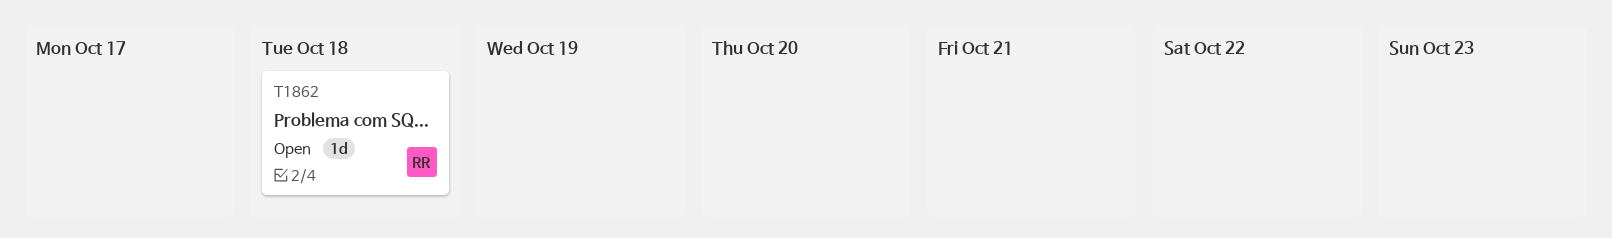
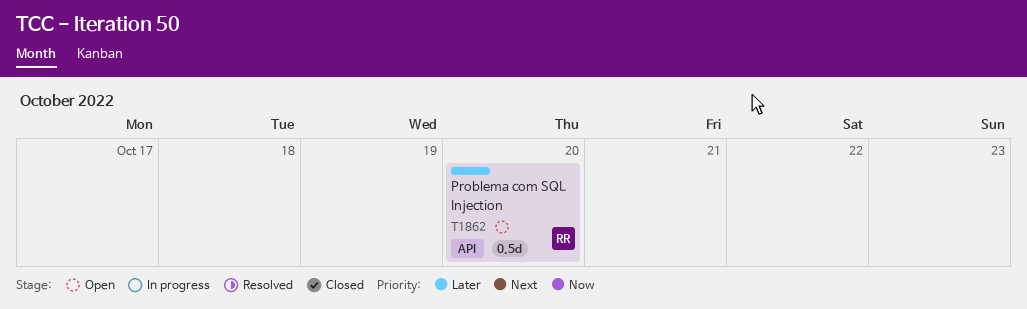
T1862, estimate: 1d -> 0.5d
T1862, due: Oct 18 -> Oct 20

